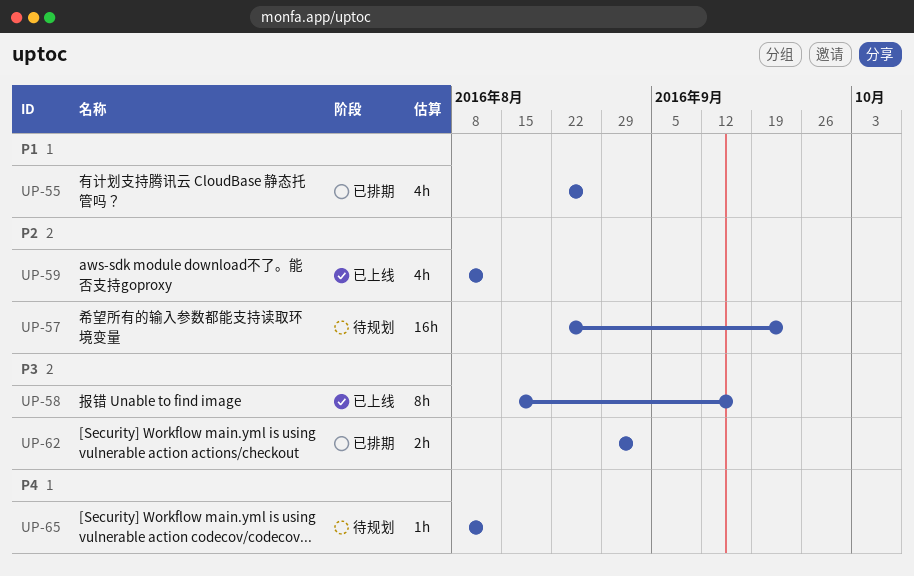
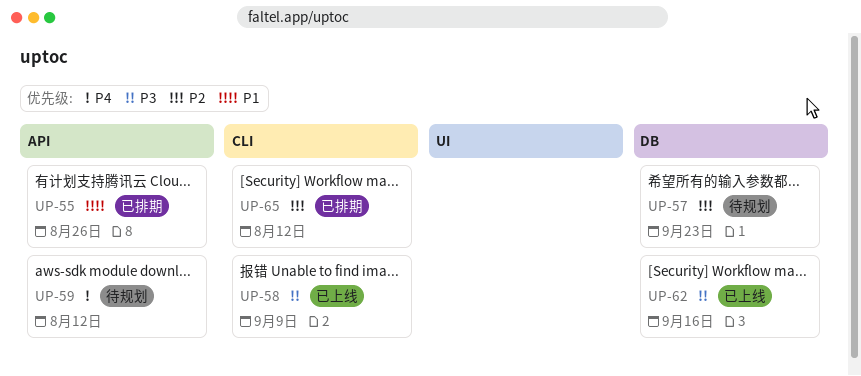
UP-58, due: Sep 16 -> Sep 9
UP-59, status: 已上线 -> 待规划
UP-59, priority: P2 -> P4
UP-62, status: 已排期 -> 已上线
UP-62, due: Sep 2 -> Sep 16
UP-65, status: 待规划 -> 已排期
UP-65, priority: P4 -> P2

